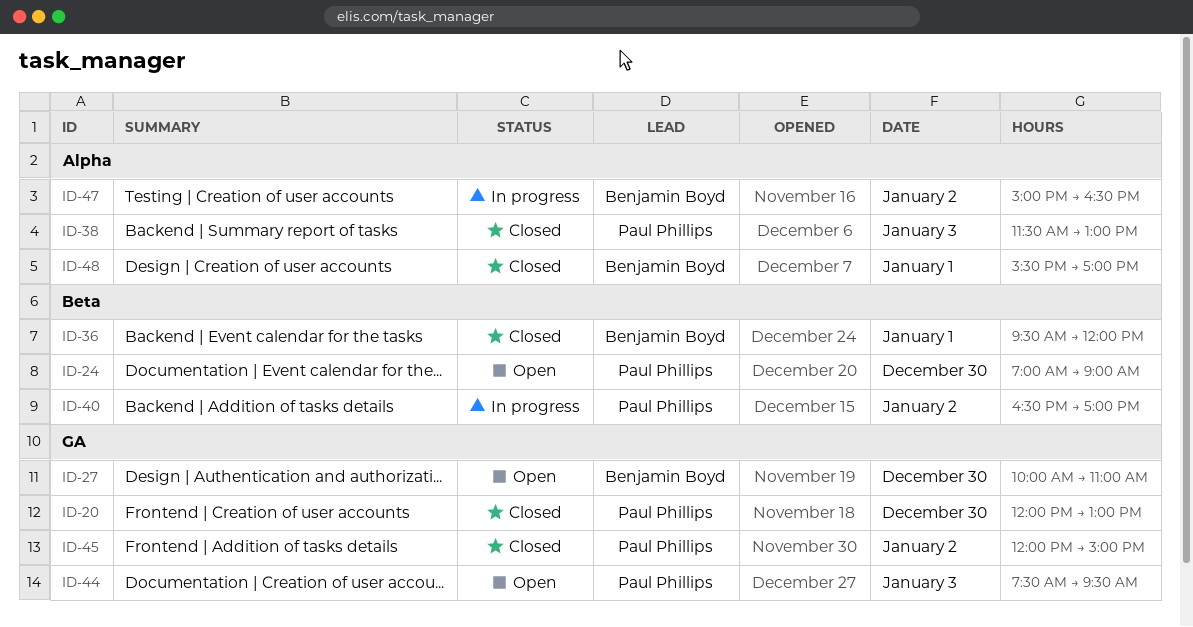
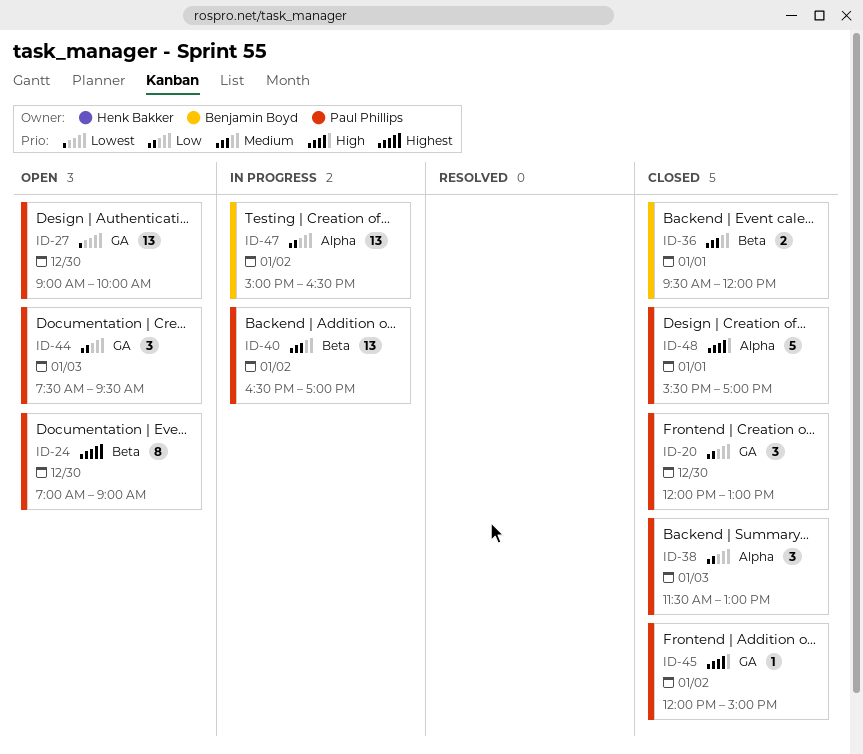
ID-27, owner: Benjamin Boyd -> Paul Phillips
ID-27, begins: 10:00 -> 09:00
ID-27, ends: 11:00 -> 10:00
ID-48, owner: Benjamin Boyd -> Paul Phillips

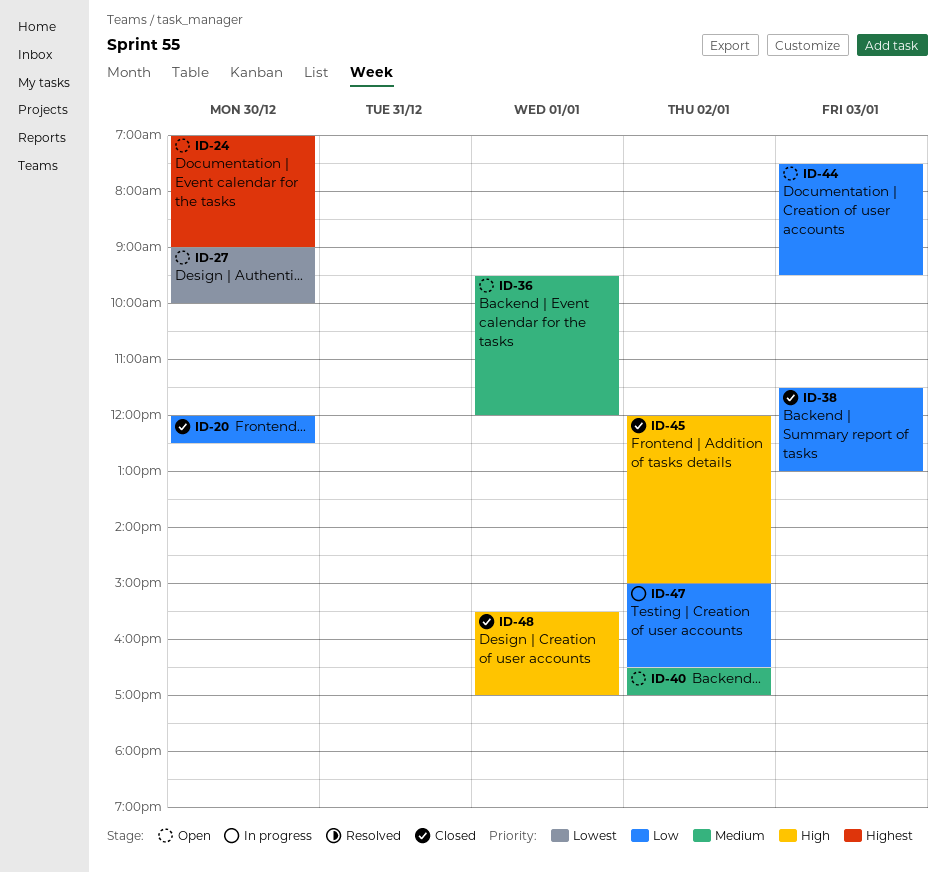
ID-20, ends: 13:00 -> 12:30
ID-36, status: Closed -> Open
ID-40, status: In progress -> Open

